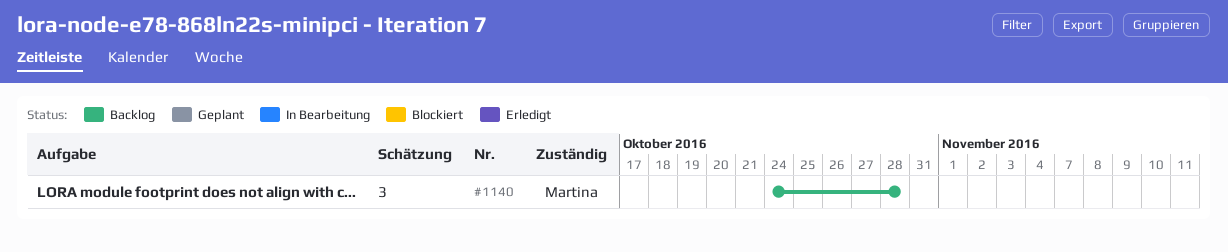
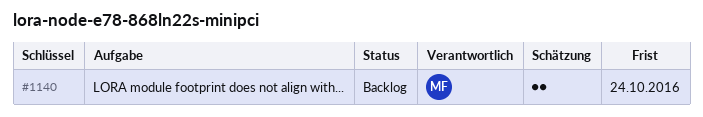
#1140, estimate: 3 -> 2
#1140, due: Oct 28 -> Oct 24

